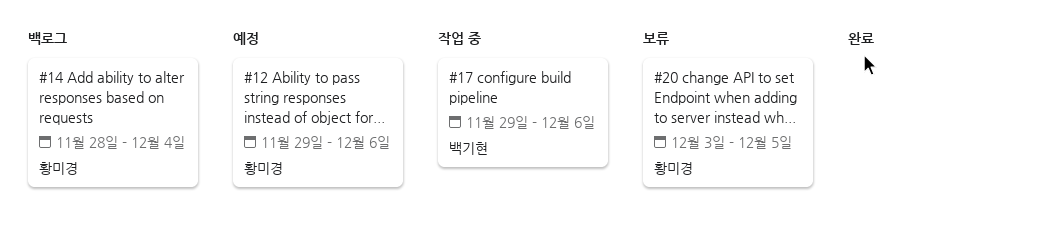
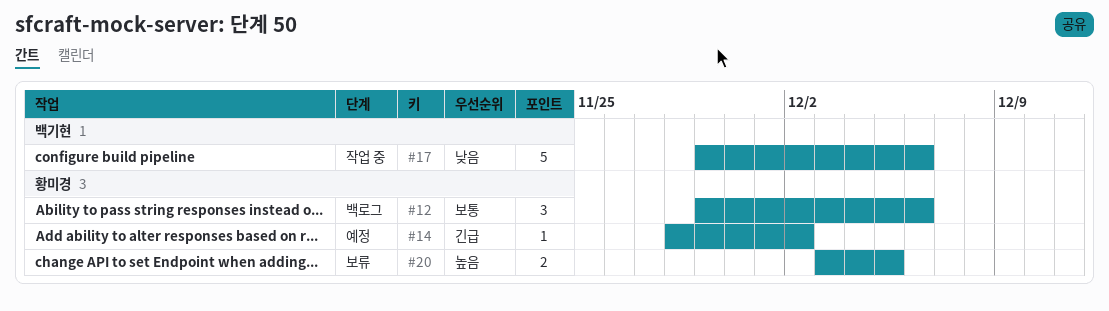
#12, status: 예정 -> 백로그
#14, status: 백로그 -> 예정
#14, due: Dec 4 -> Dec 2

